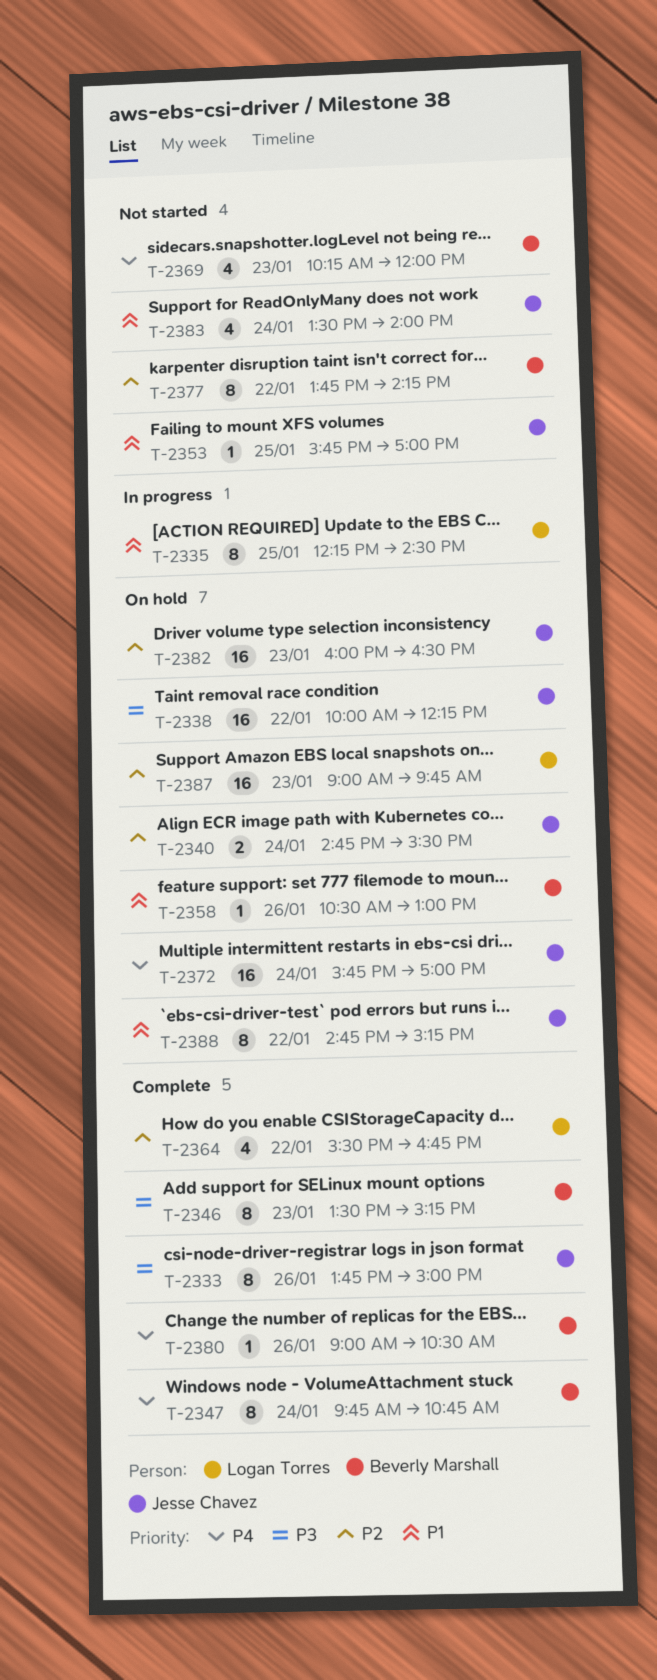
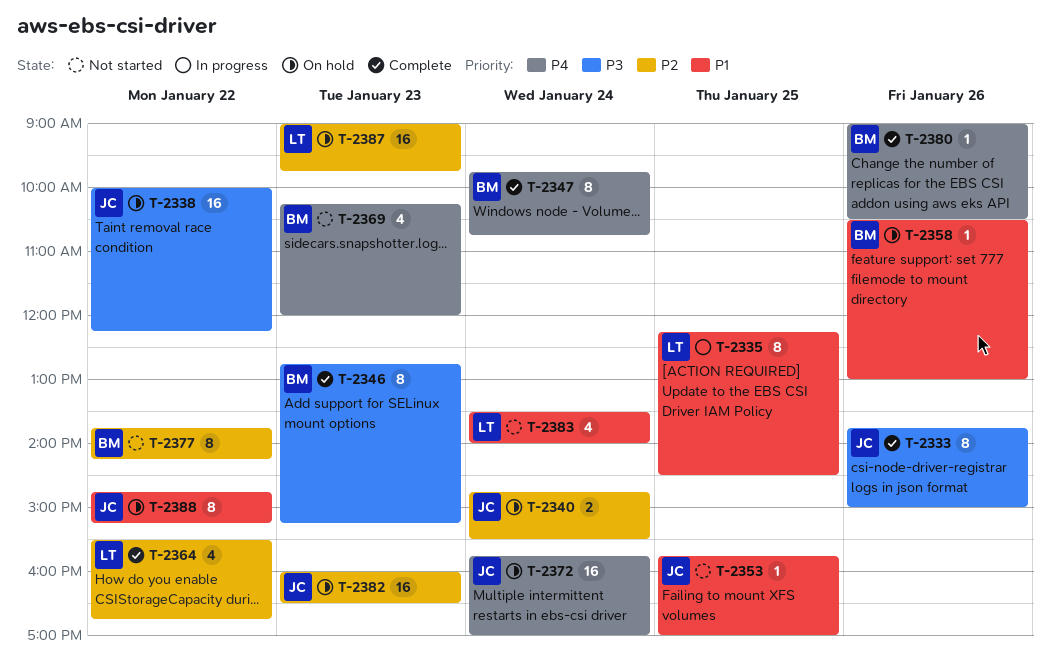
T-2346, begins: 13:30 -> 12:45
T-2383, owner: Jesse Chavez -> Logan Torres

